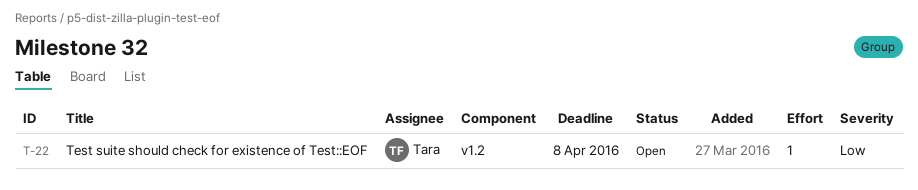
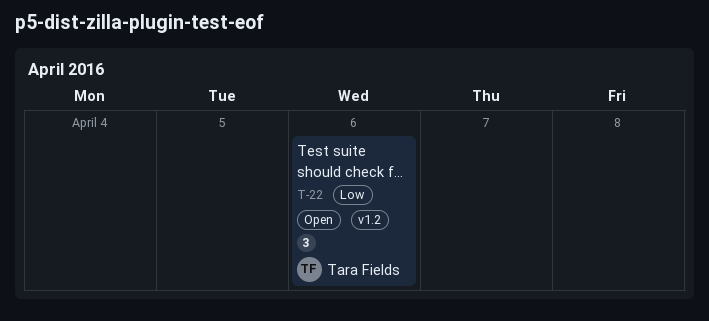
T-22, estimate: 1 -> 3
T-22, due: Apr 8 -> Apr 6

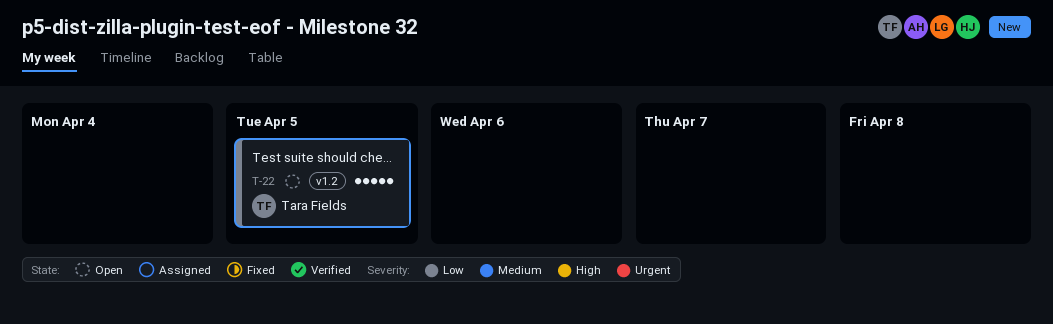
T-22, estimate: 3 -> 5
T-22, due: Apr 6 -> Apr 5

